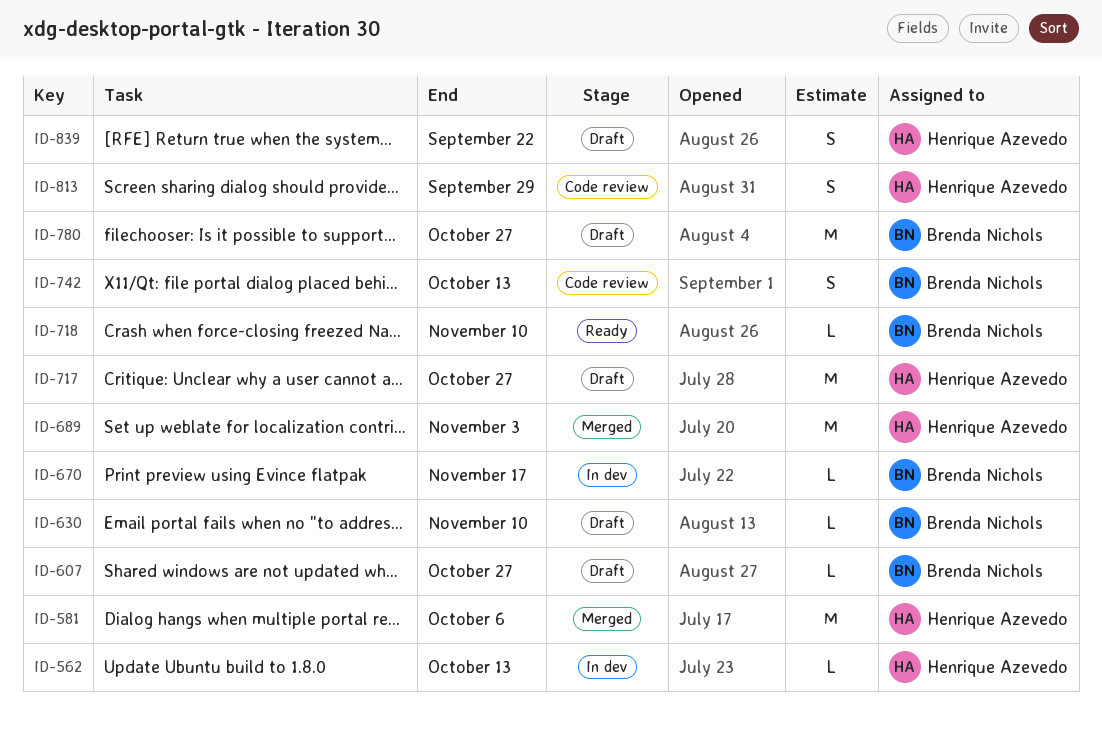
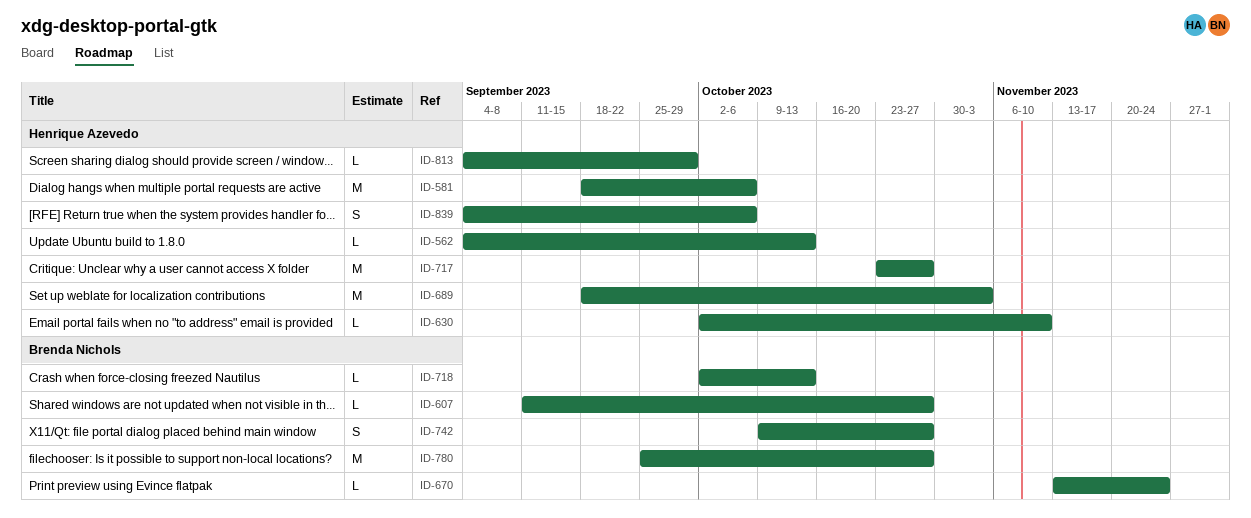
ID-630, owner: Brenda Nichols -> Henrique Azevedo
ID-670, due: Nov 17 -> Nov 24
ID-718, due: Nov 10 -> Oct 13
ID-742, due: Oct 13 -> Oct 27
ID-813, estimate: S -> L
ID-839, due: Sep 22 -> Oct 6

